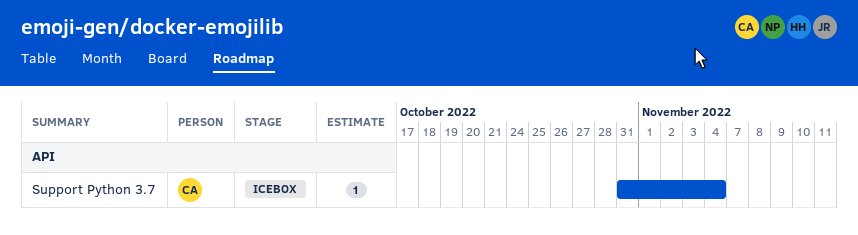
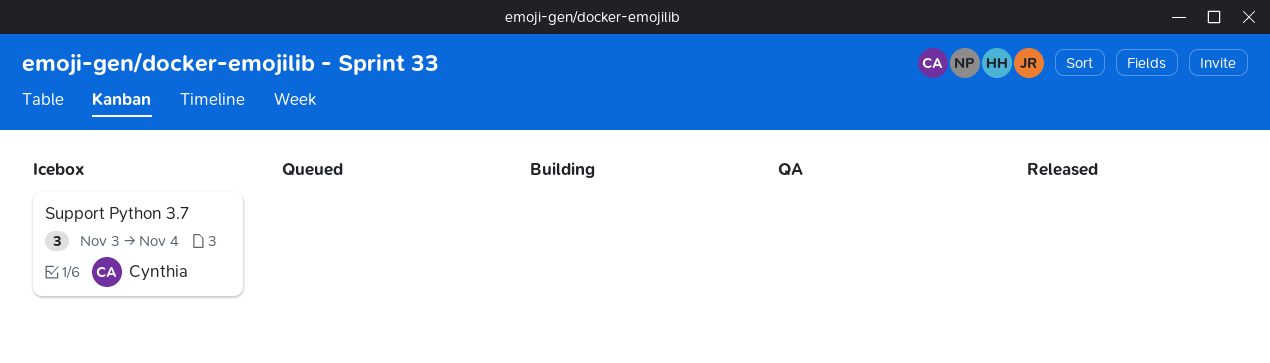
Support Python 3.7, estimate: 1 -> 3
Support Python 3.7, start: Oct 31 -> Nov 3

